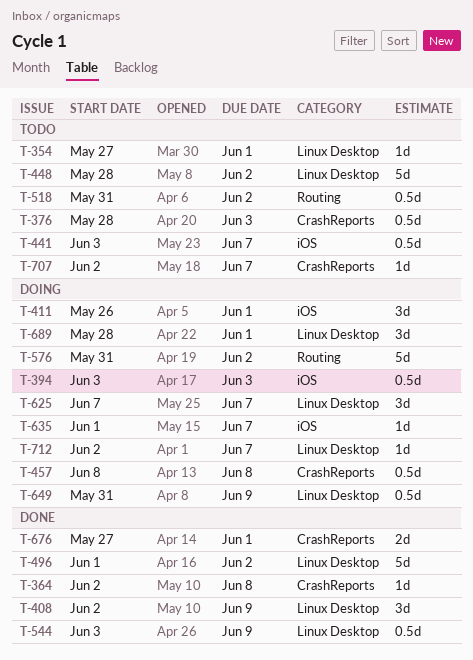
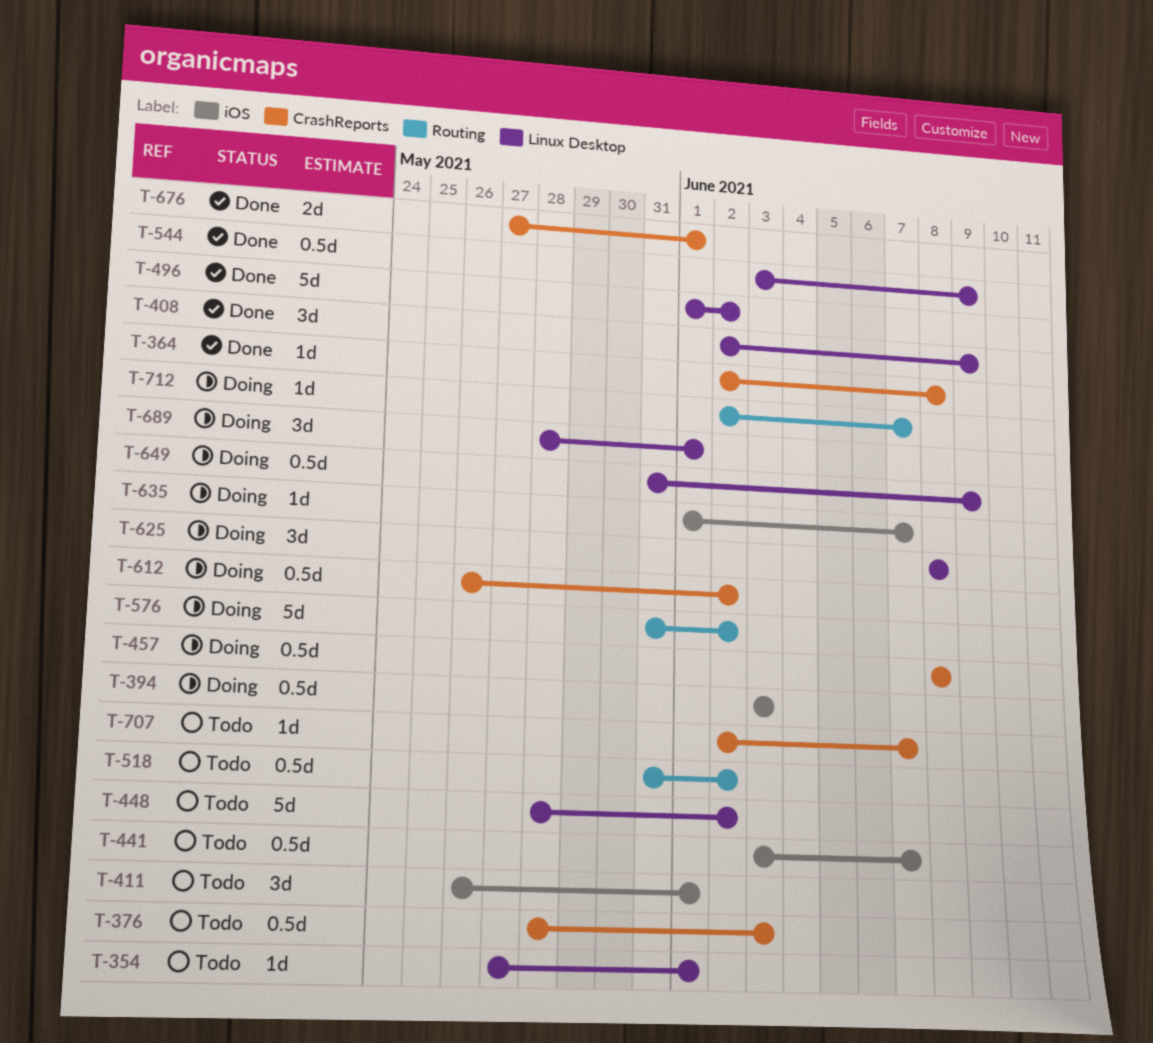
T-411, status: Doing -> Todo
T-612: none -> present
T-625, start: Jun 7 -> Jun 8
T-625, due: Jun 7 -> Jun 8
T-712, label: Linux Desktop -> Routing

